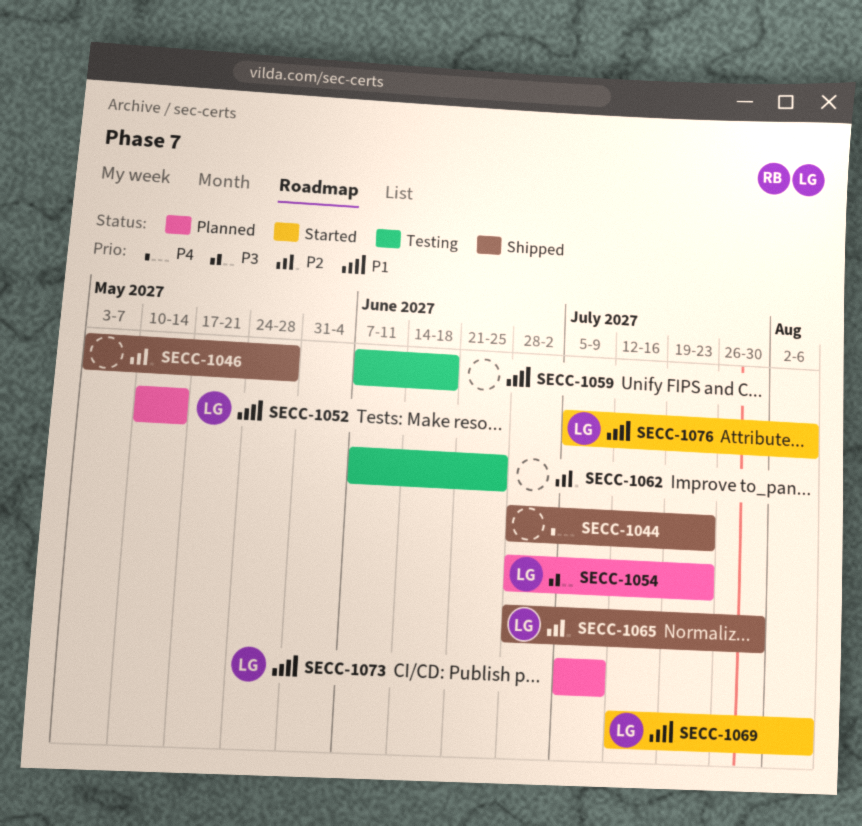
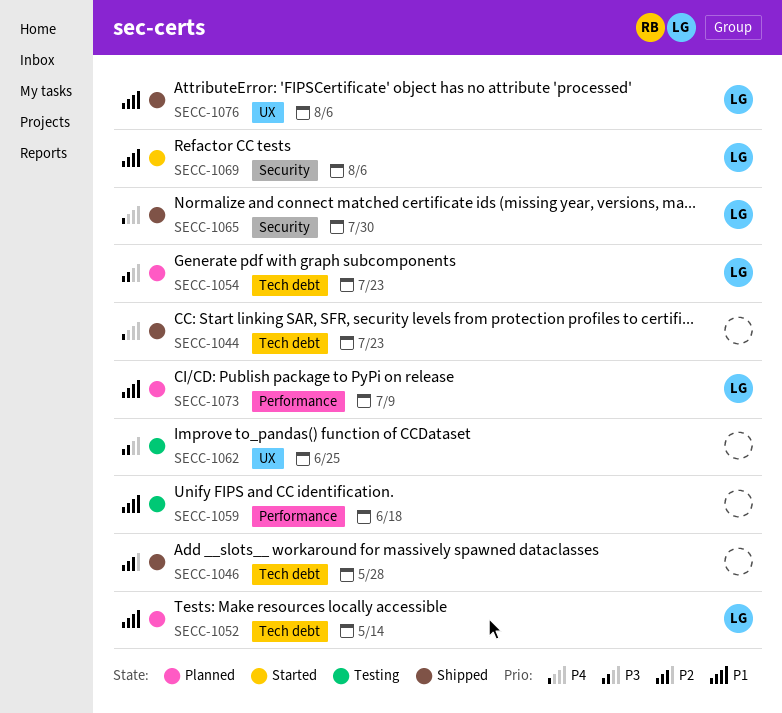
SECC-1062, priority: P2 -> P3
SECC-1065, priority: P2 -> P4
SECC-1076, status: Started -> Shipped

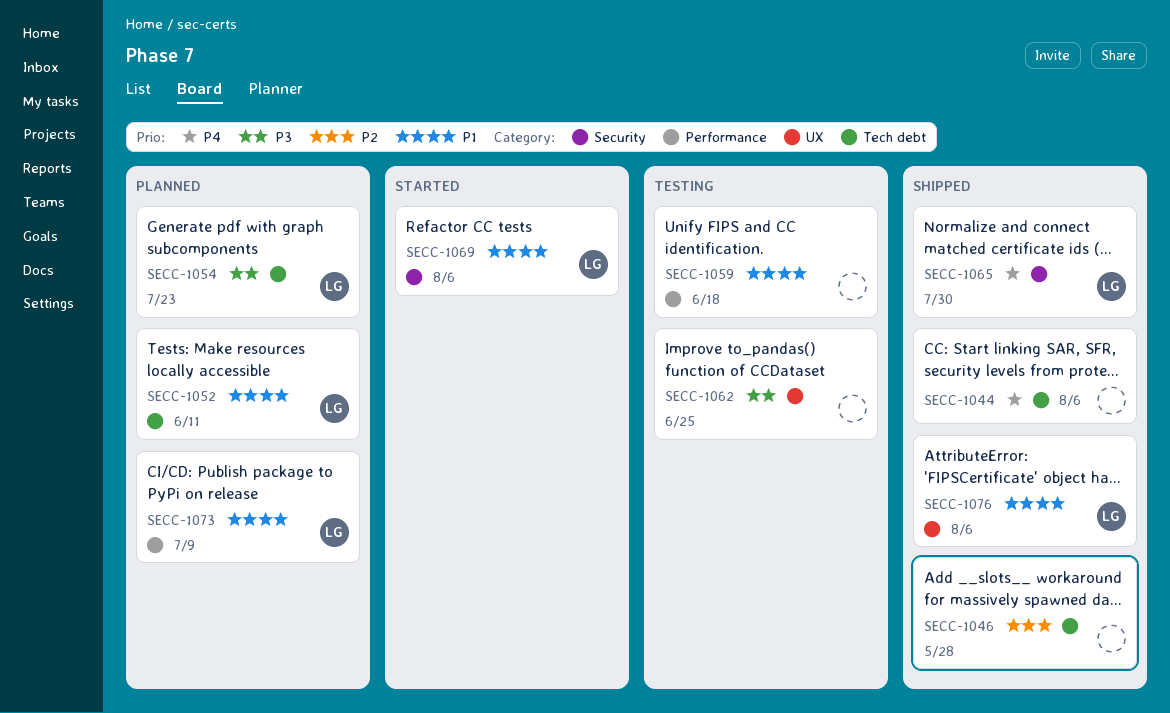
SECC-1044, due: Jul 23 -> Aug 6
SECC-1052, due: May 14 -> Jun 11

